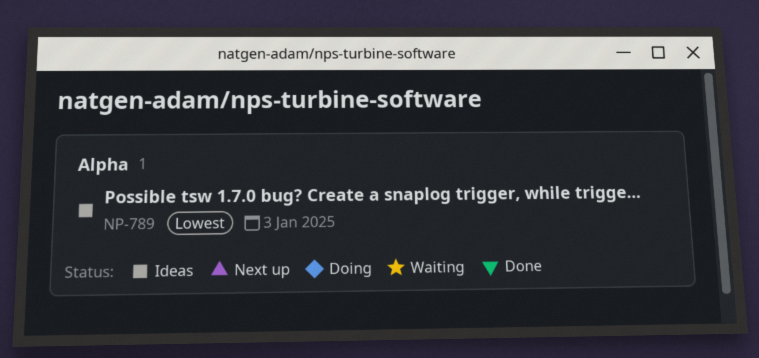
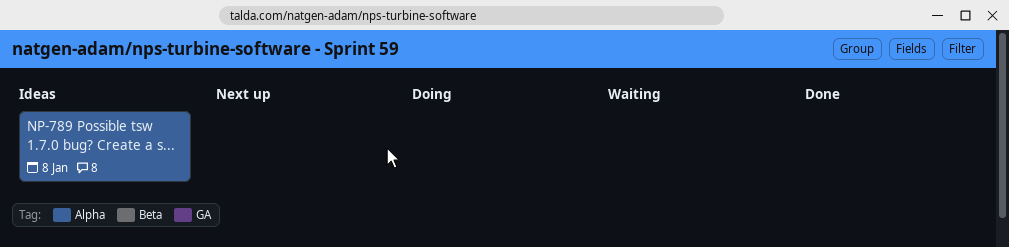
NP-789, due: Jan 3 -> Jan 8

